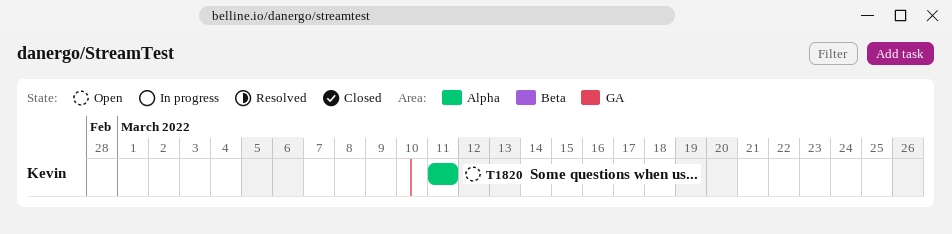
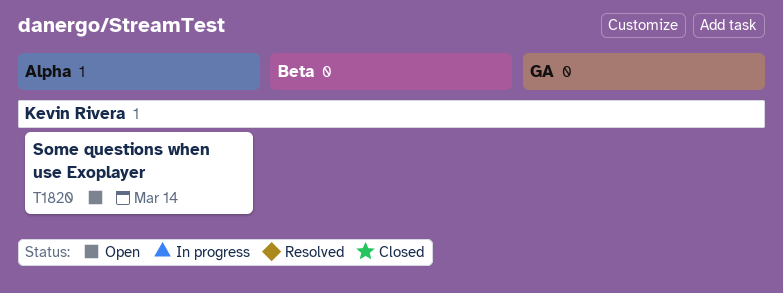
T1820, due: Mar 11 -> Mar 14

